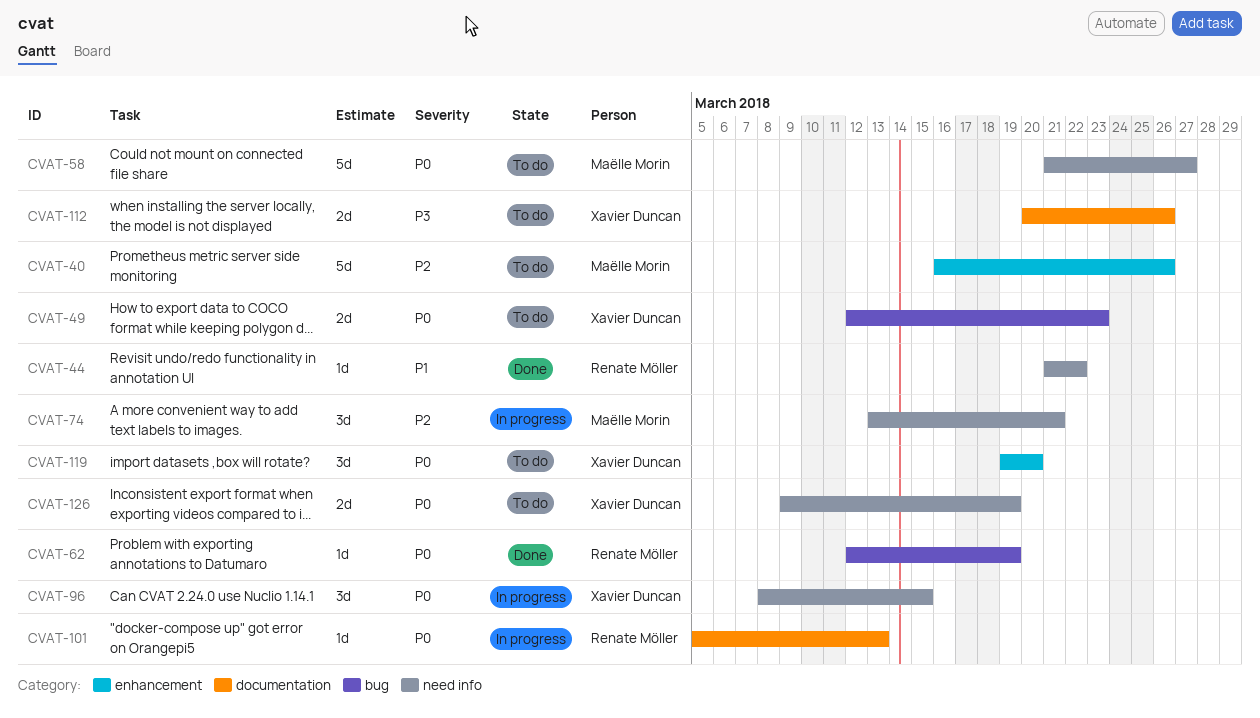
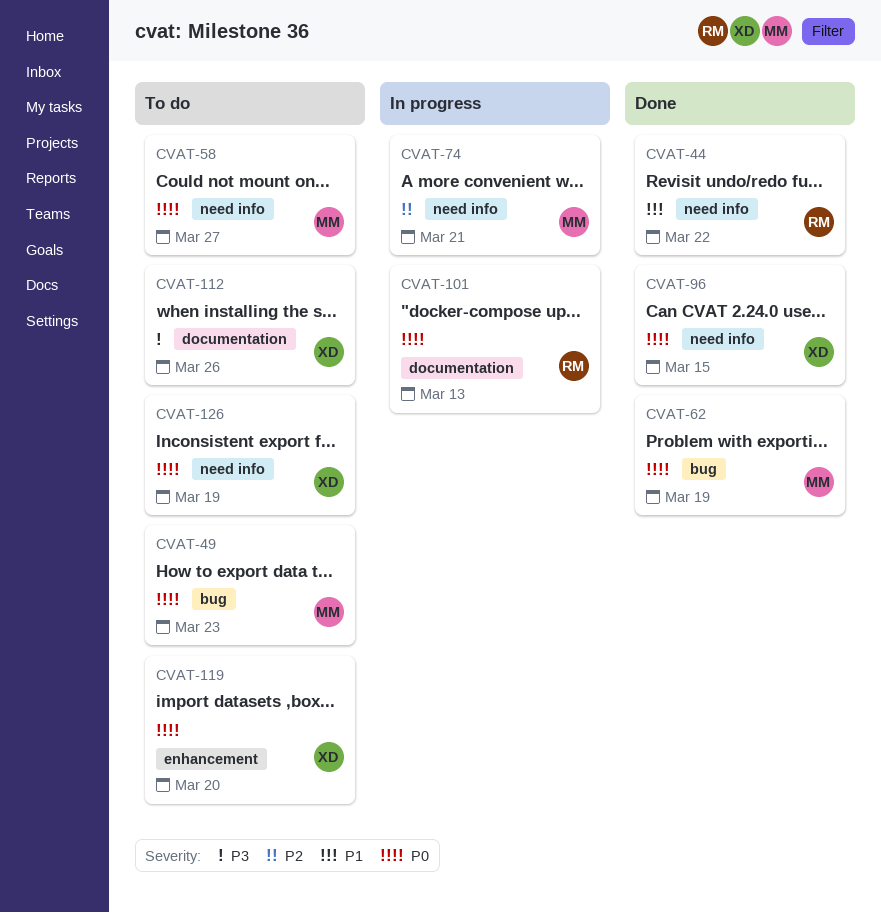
CVAT-40: present -> none
CVAT-49, owner: Xavier Duncan -> Maëlle Morin
CVAT-62, owner: Renate Möller -> Maëlle Morin
CVAT-96, status: In progress -> Done

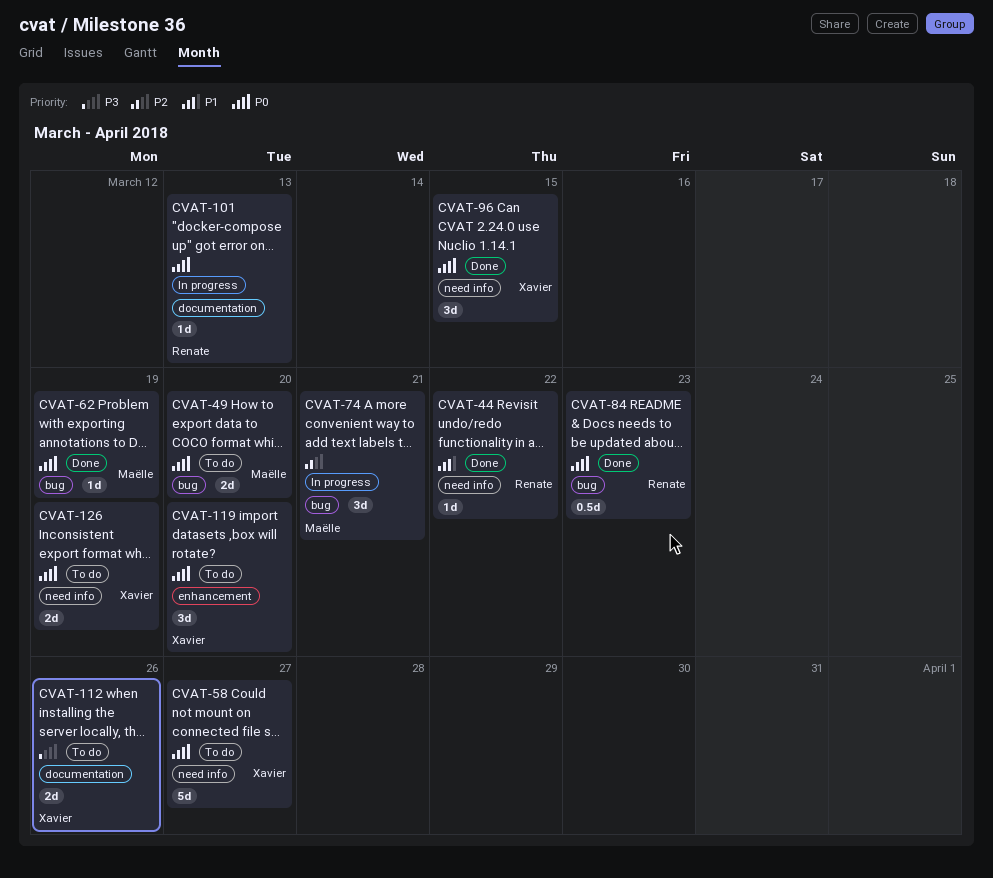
CVAT-49, due: Mar 23 -> Mar 20
CVAT-58, owner: Maëlle -> Xavier
CVAT-74, label: need info -> bug
CVAT-84: none -> present

